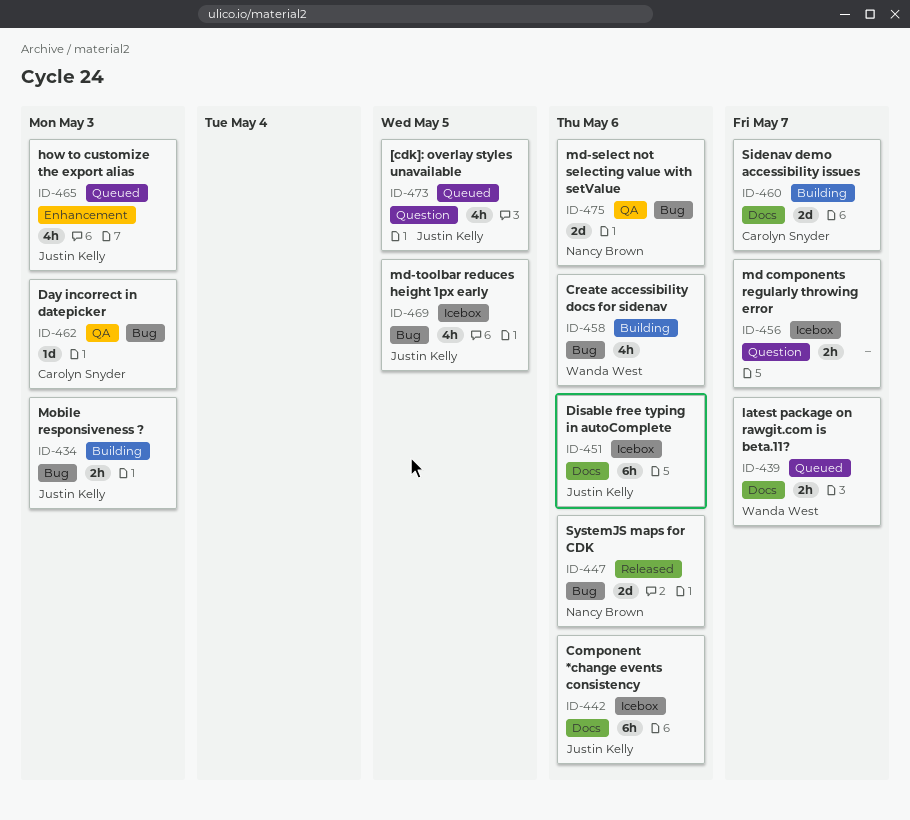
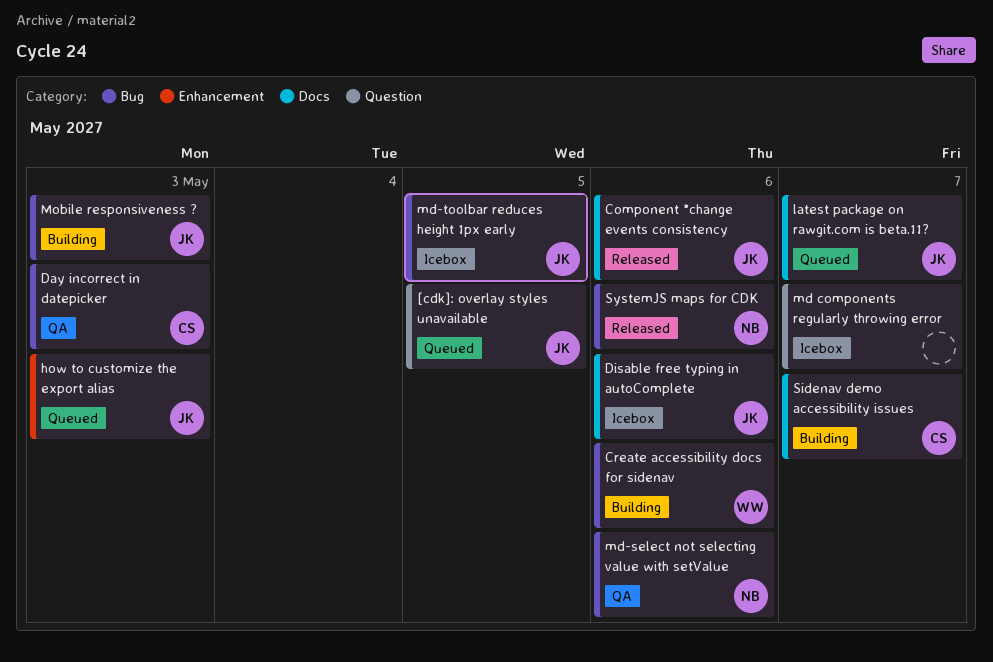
Component *change events consistency, status: Icebox -> Released
latest package on rawgit.com is beta.11?, owner: Wanda West -> Justin Kelly

